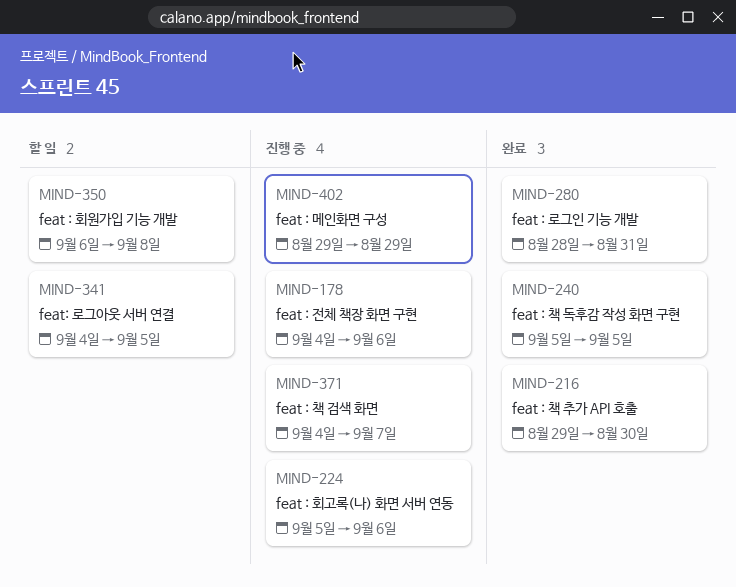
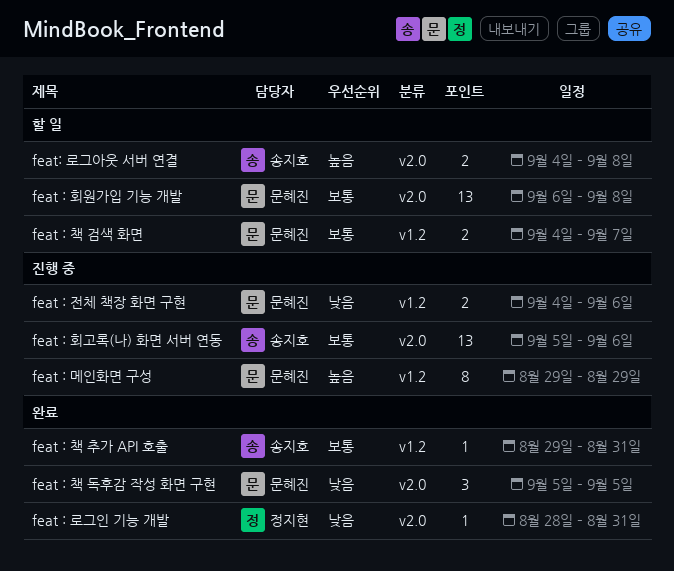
feat : 책 검색 화면, status: 진행 중 -> 할 일
feat : 책 추가 API 호출, due: Aug 30 -> Aug 31
feat: 로그아웃 서버 연결, due: Sep 5 -> Sep 8

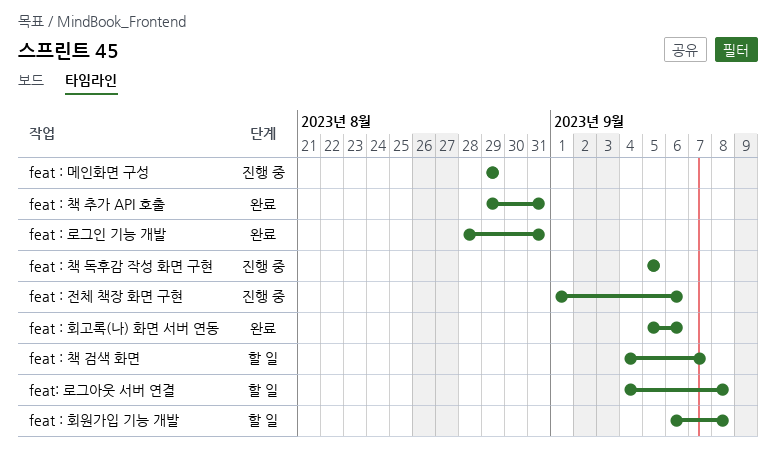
feat : 전체 책장 화면 구현, start: Sep 4 -> Sep 1
feat : 책 독후감 작성 화면 구현, status: 완료 -> 진행 중
feat : 회고록(나) 화면 서버 연동, status: 진행 중 -> 완료

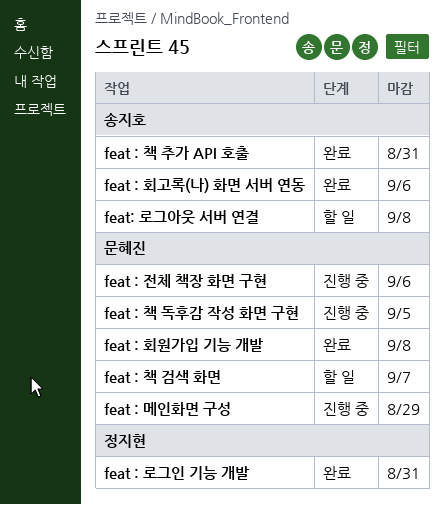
feat : 회원가입 기능 개발, status: 할 일 -> 완료

